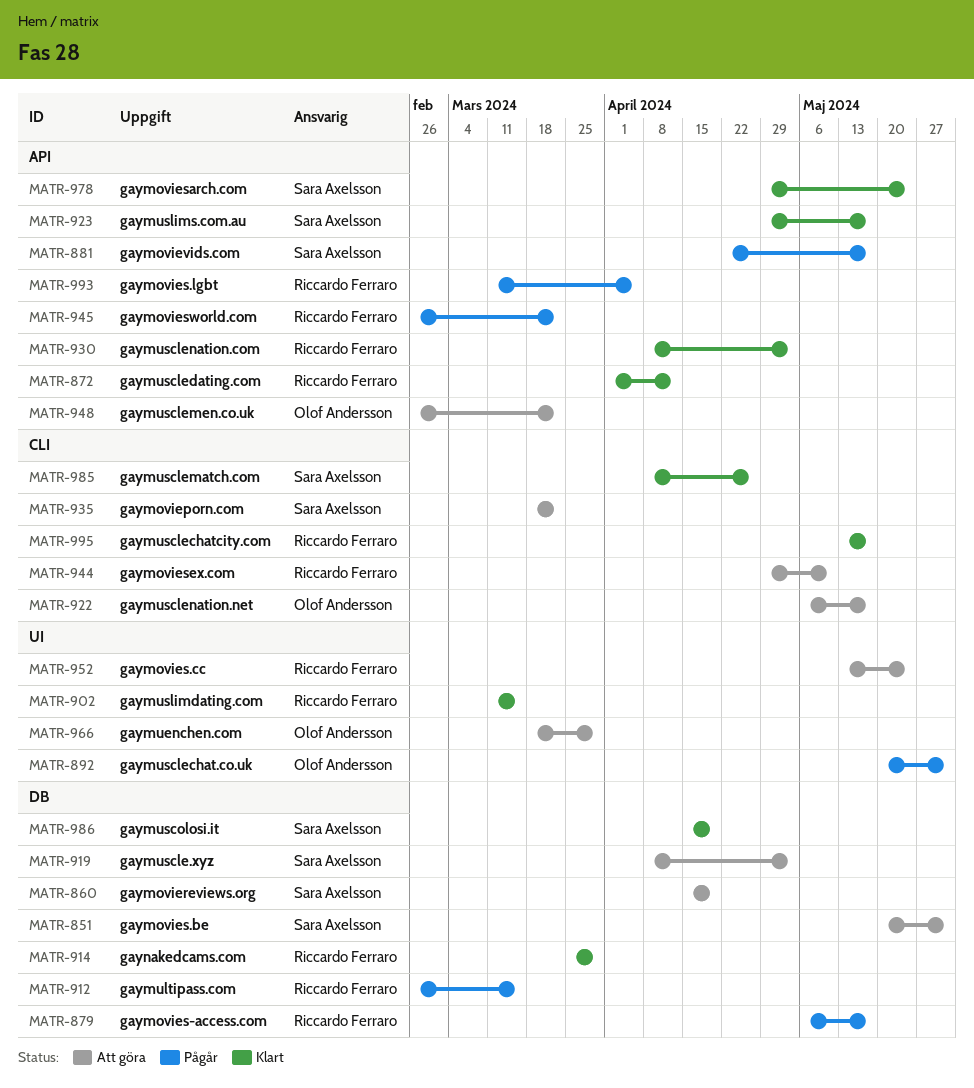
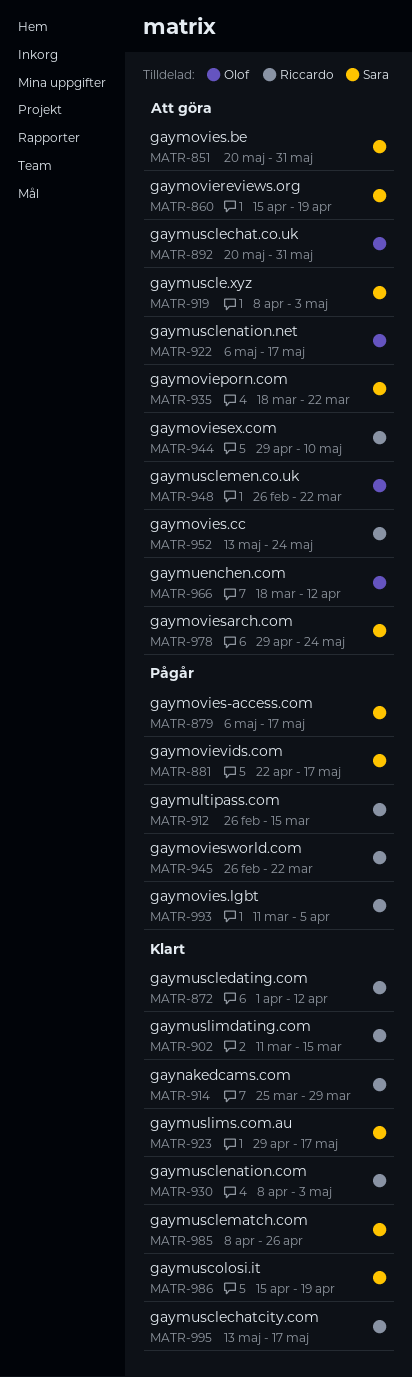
MATR-879, owner: Riccardo Ferraro -> Sara Axelsson
MATR-892, status: Pågår -> Att göra
MATR-966, due: Mar 29 -> Apr 12
MATR-978, status: Klart -> Att göra

